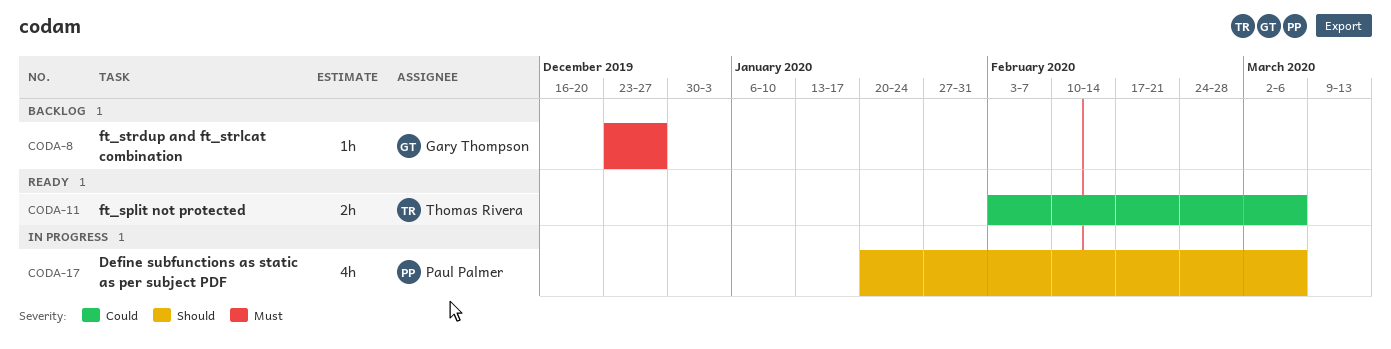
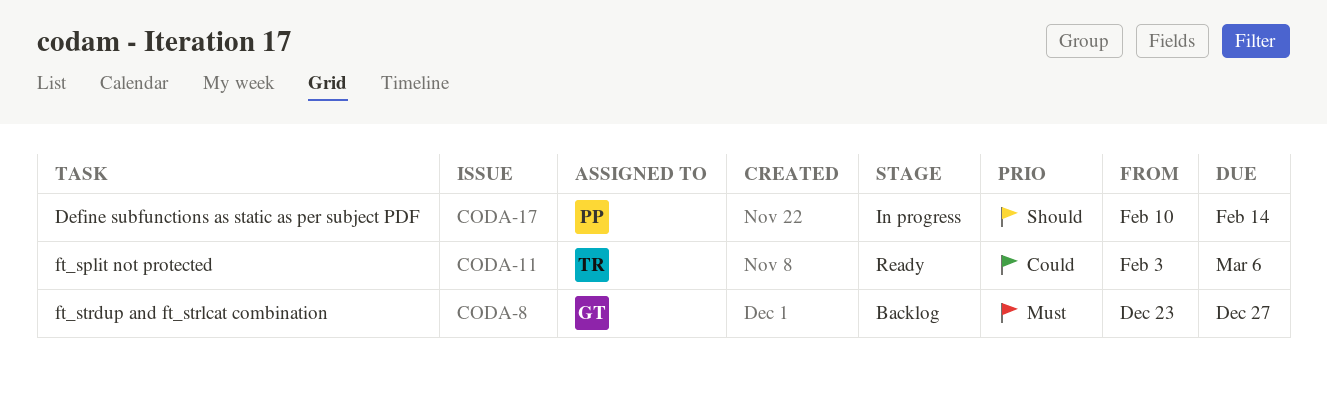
CODA-17, start: Jan 20 -> Feb 10
CODA-17, due: Mar 6 -> Feb 14

